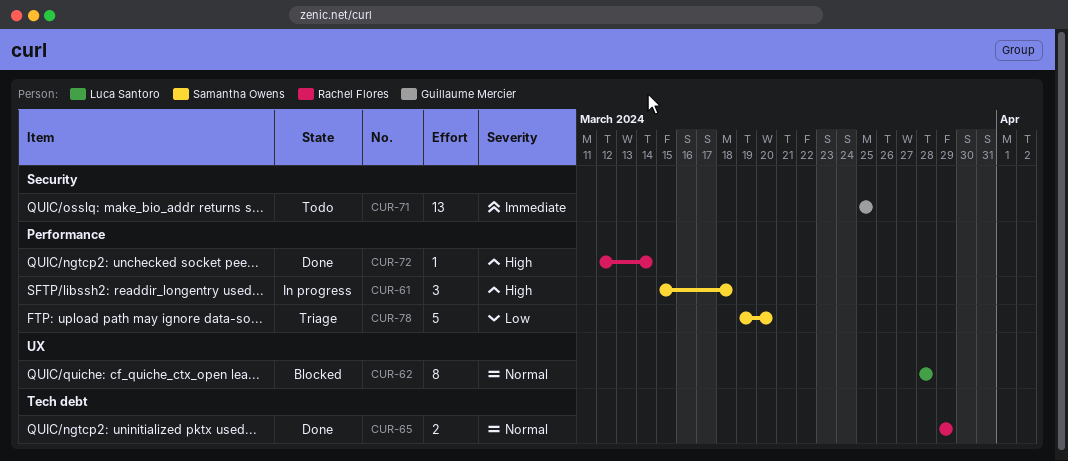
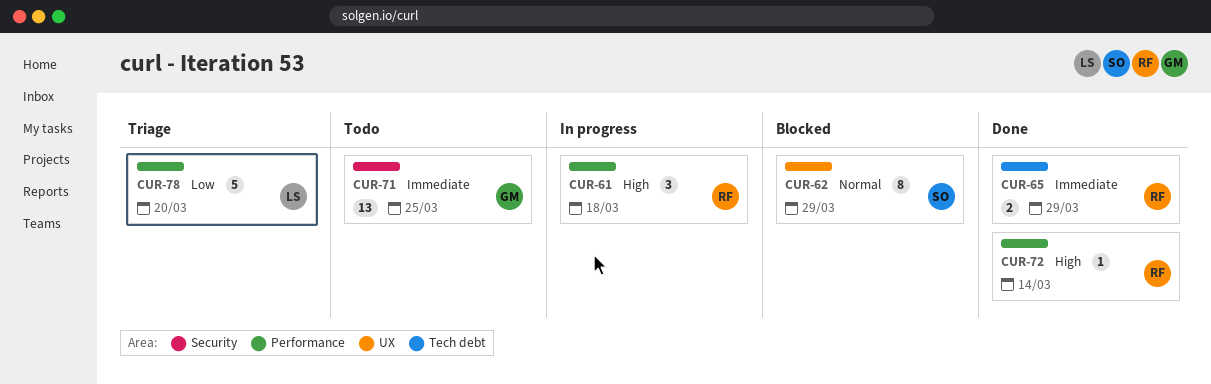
CUR-61, owner: Samantha Owens -> Rachel Flores
CUR-62, owner: Luca Santoro -> Samantha Owens
CUR-62, due: Mar 28 -> Mar 29
CUR-65, priority: Normal -> Immediate
CUR-78, owner: Samantha Owens -> Luca Santoro

